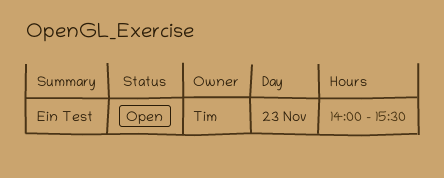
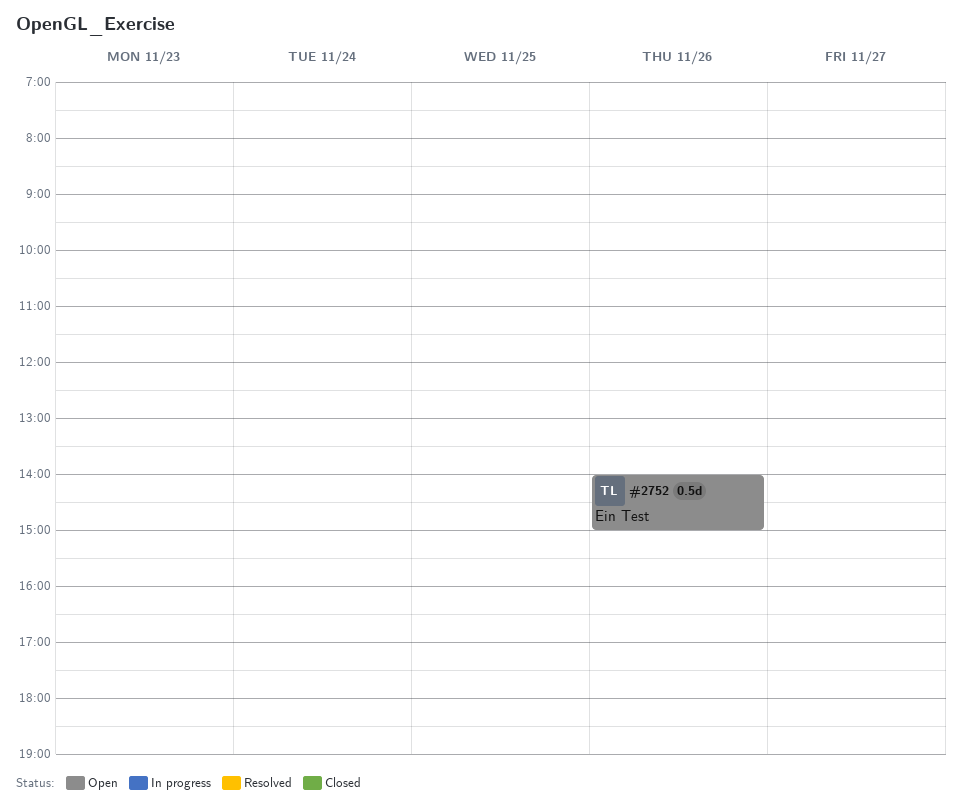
Ein Test, day: Nov 23 -> Nov 26
Ein Test, ends: 15:30 -> 15:00

